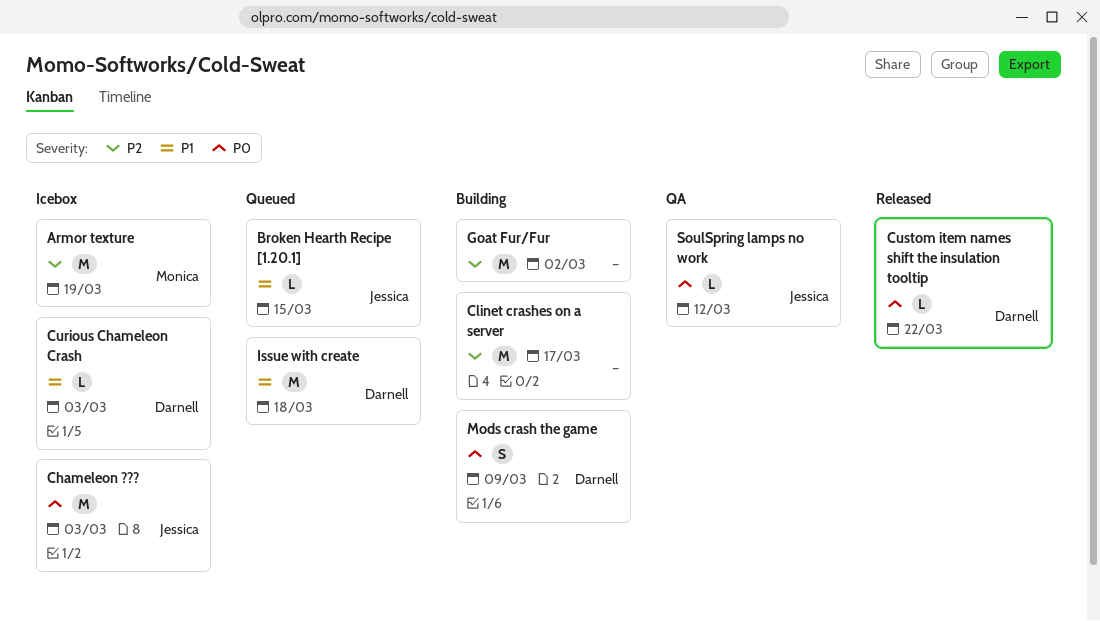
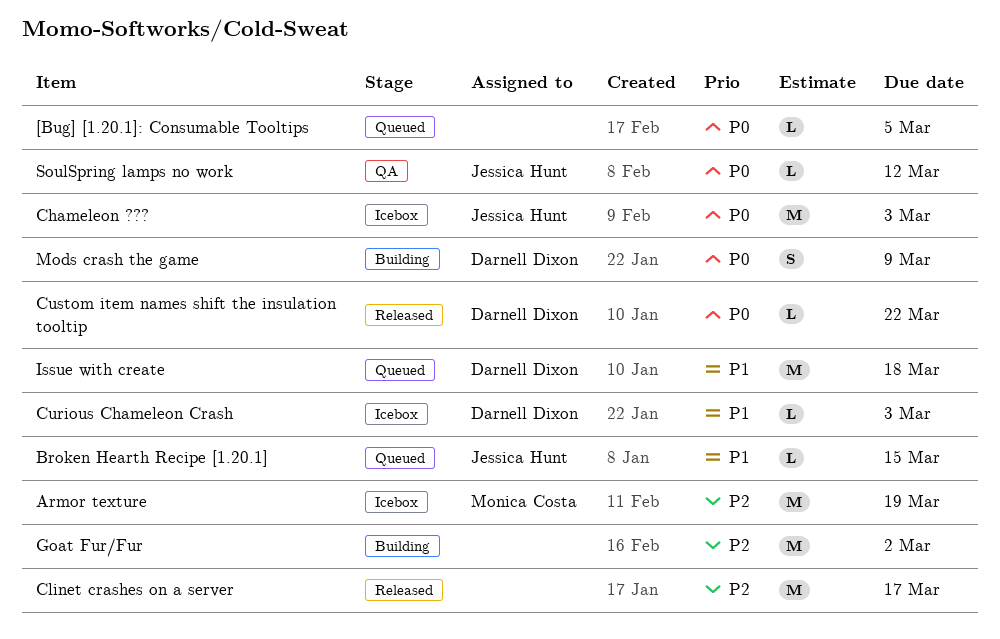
[Bug] [1.20.1]: Consumable Tooltips: none -> present
Clinet crashes on a server, status: Building -> Released

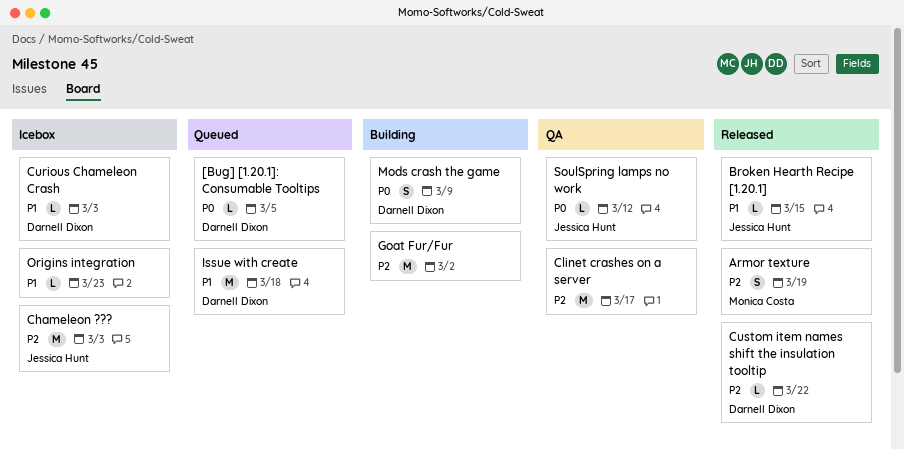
[Bug] [1.20.1]: Consumable Tooltips, owner: none -> Darnell Dixon
Armor texture, status: Icebox -> Released
Armor texture, estimate: M -> S
Broken Hearth Recipe [1.20.1], status: Queued -> Released
Chameleon ???, priority: P0 -> P2
Clinet crashes on a server, status: Released -> QA
Custom item names shift the insulation tooltip, priority: P0 -> P2
Origins integration: none -> present

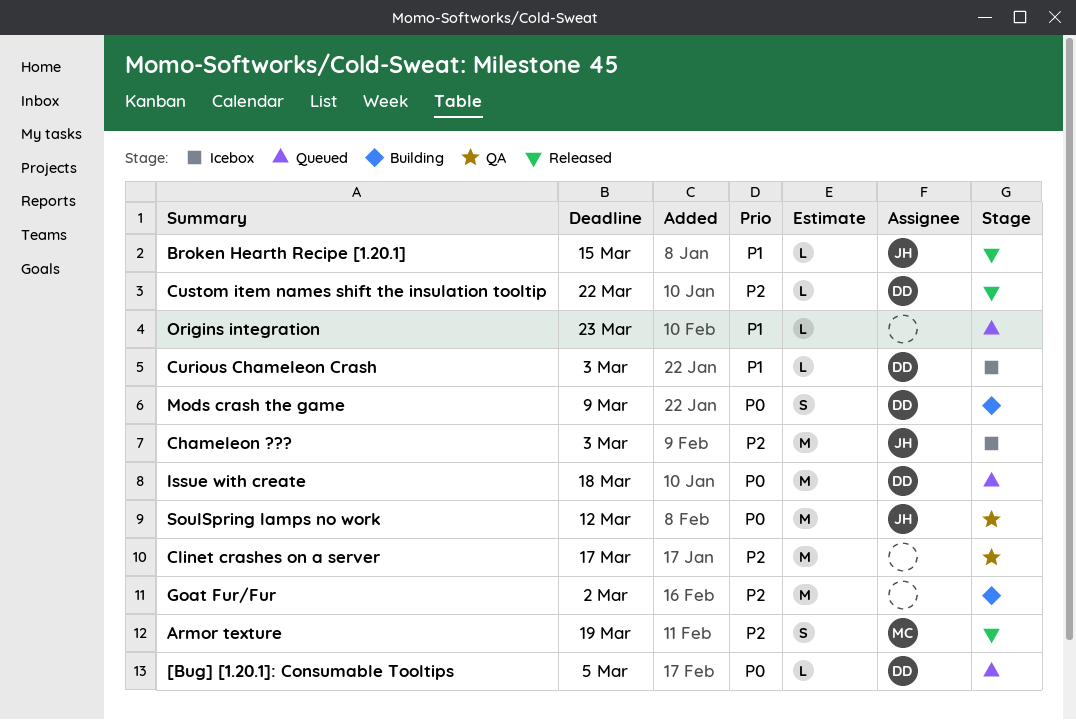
Issue with create, priority: P1 -> P0
Origins integration, status: Icebox -> Queued
SoulSpring lamps no work, estimate: L -> M

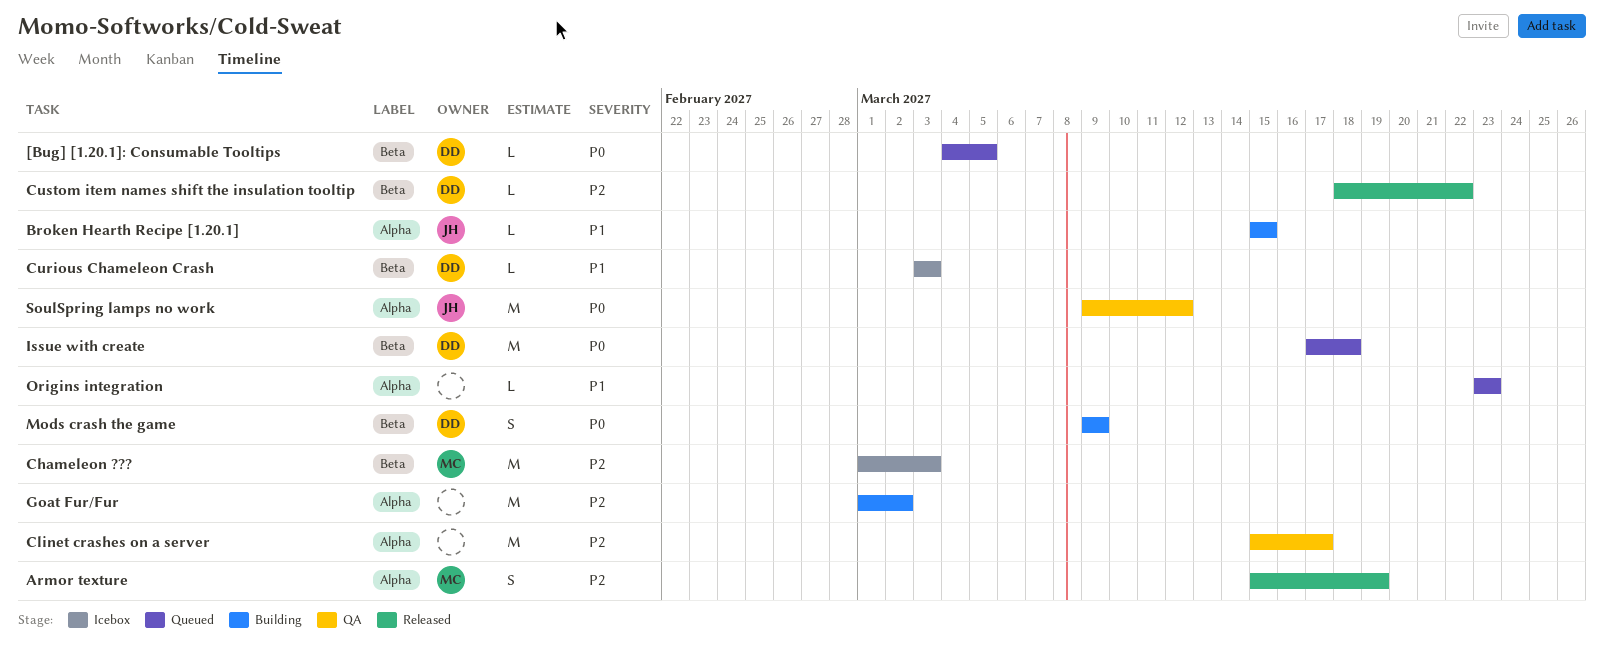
Broken Hearth Recipe [1.20.1], status: Released -> Building
Chameleon ???, owner: JH -> MC

